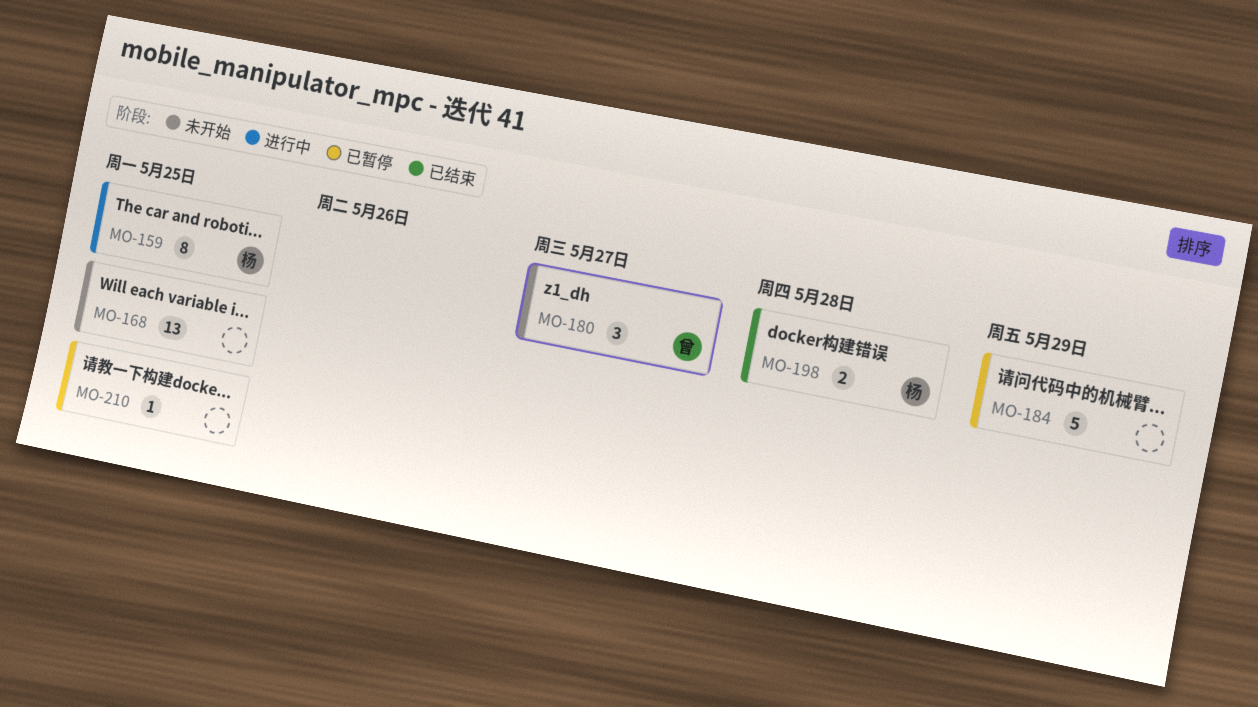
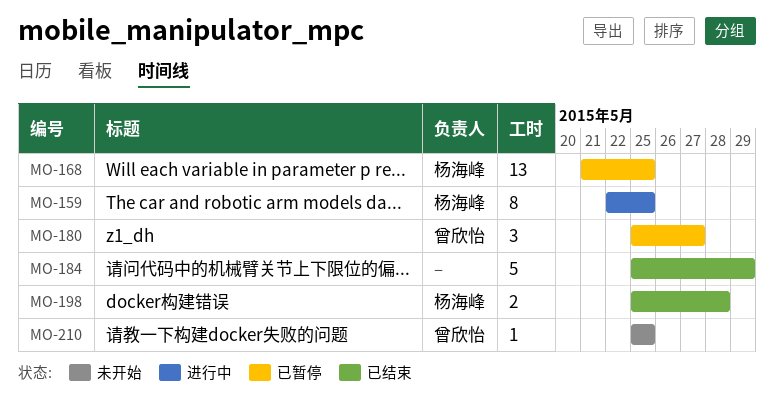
MO-168, status: 未开始 -> 已暂停
MO-168, owner: none -> 杨海峰
MO-180, status: 未开始 -> 已暂停
MO-184, status: 已暂停 -> 已结束
MO-210, status: 已暂停 -> 未开始
MO-210, owner: none -> 曾欣怡

